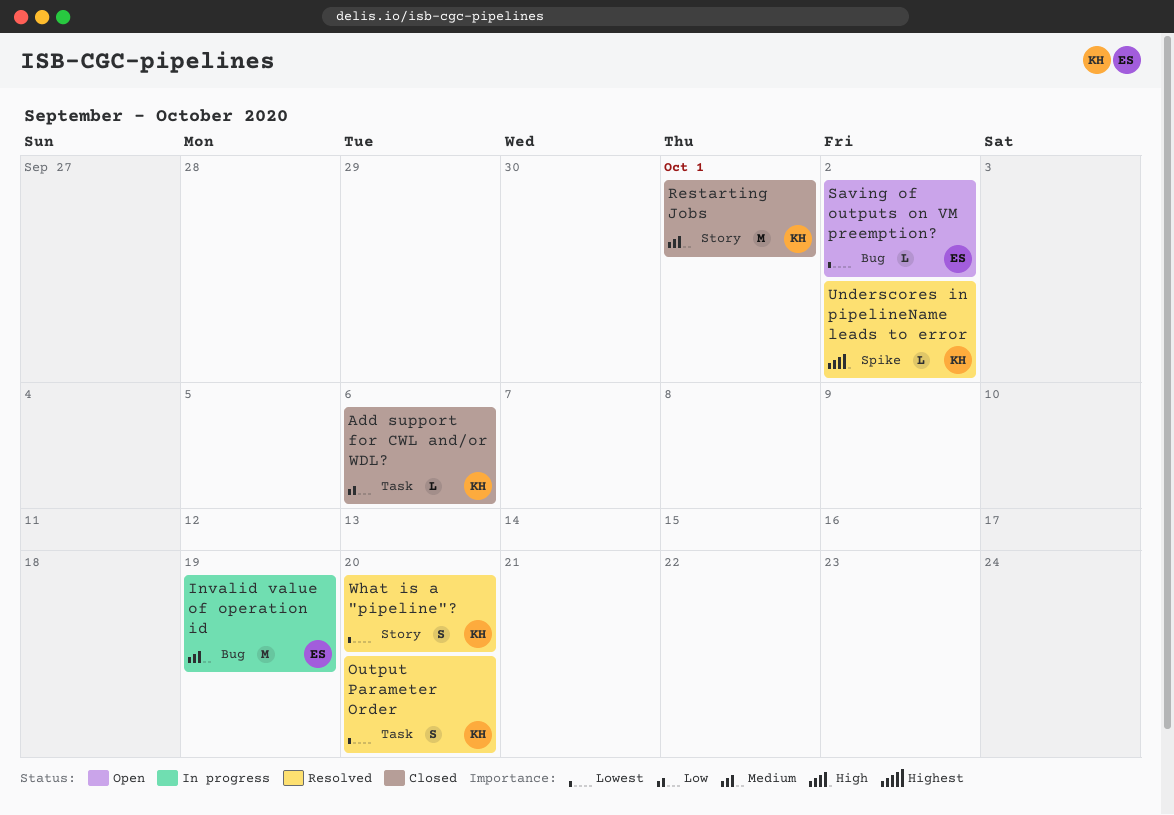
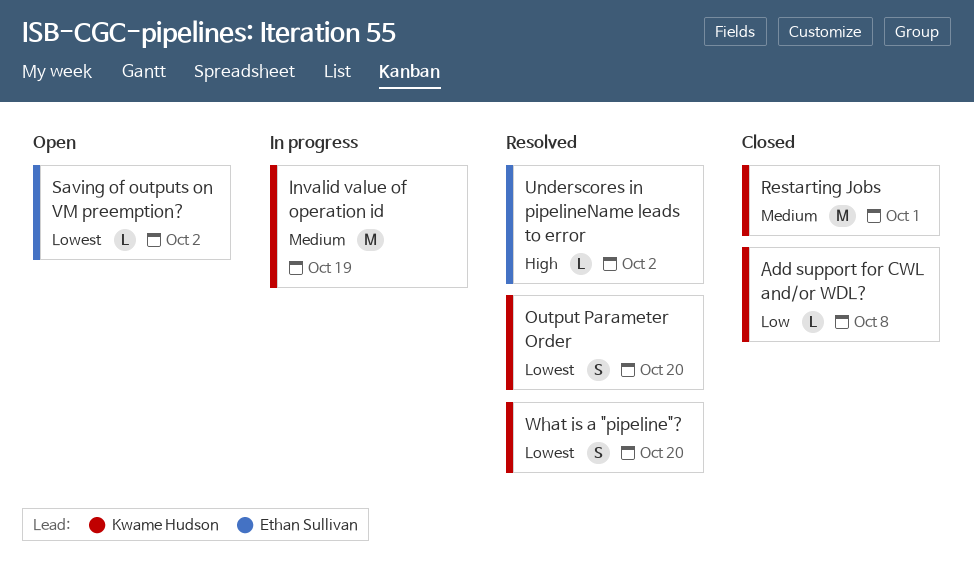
Add support for CWL and/or WDL?, due: Oct 6 -> Oct 8
Invalid value of operation id, owner: Ethan Sullivan -> Kwame Hudson
Underscores in pipelineName leads to error, owner: Kwame Hudson -> Ethan Sullivan

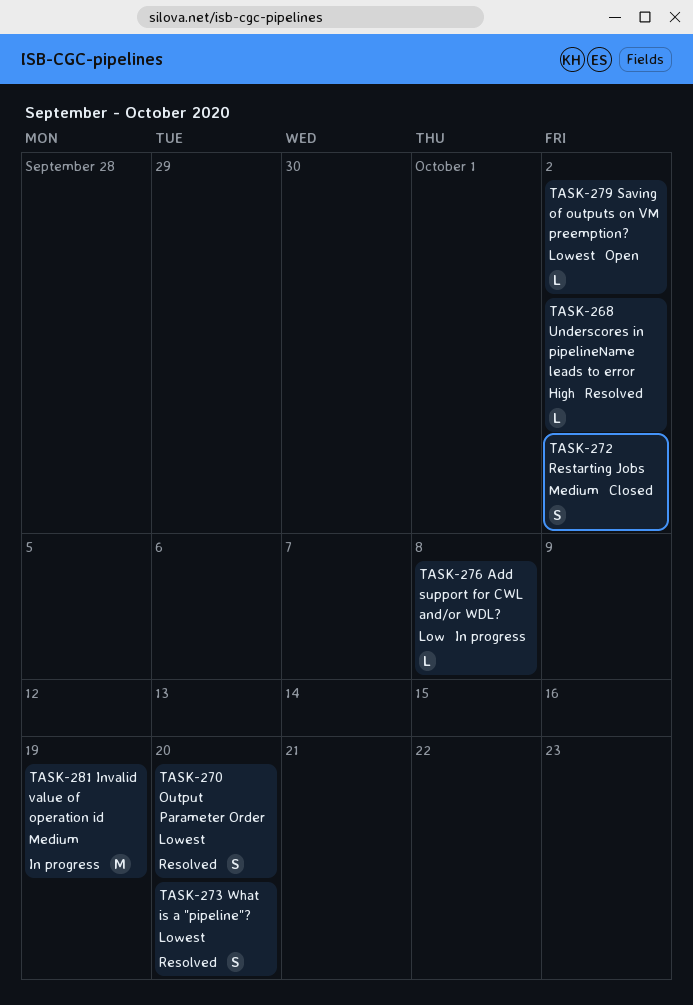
Add support for CWL and/or WDL?, status: Closed -> In progress
Restarting Jobs, estimate: M -> S
Restarting Jobs, due: Oct 1 -> Oct 2

